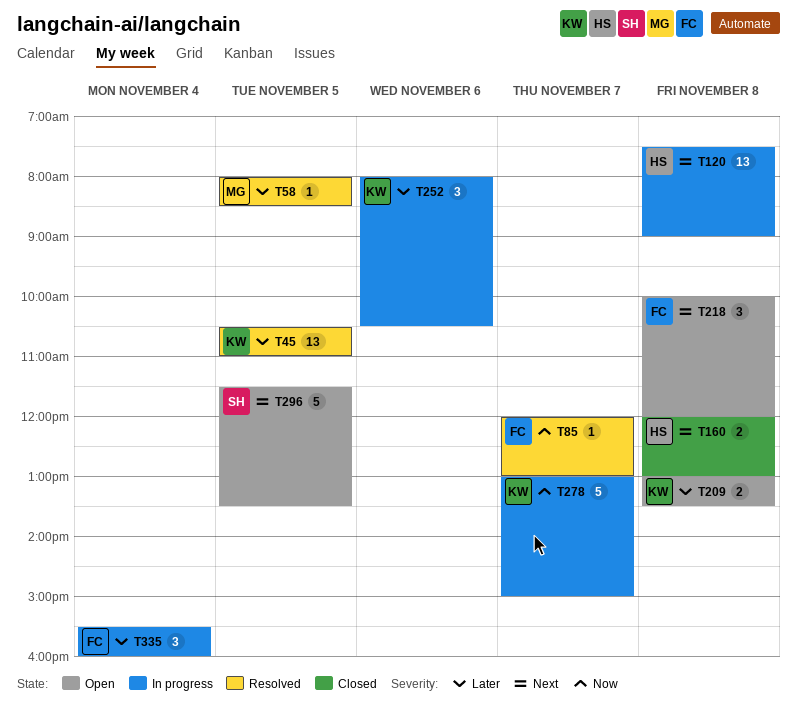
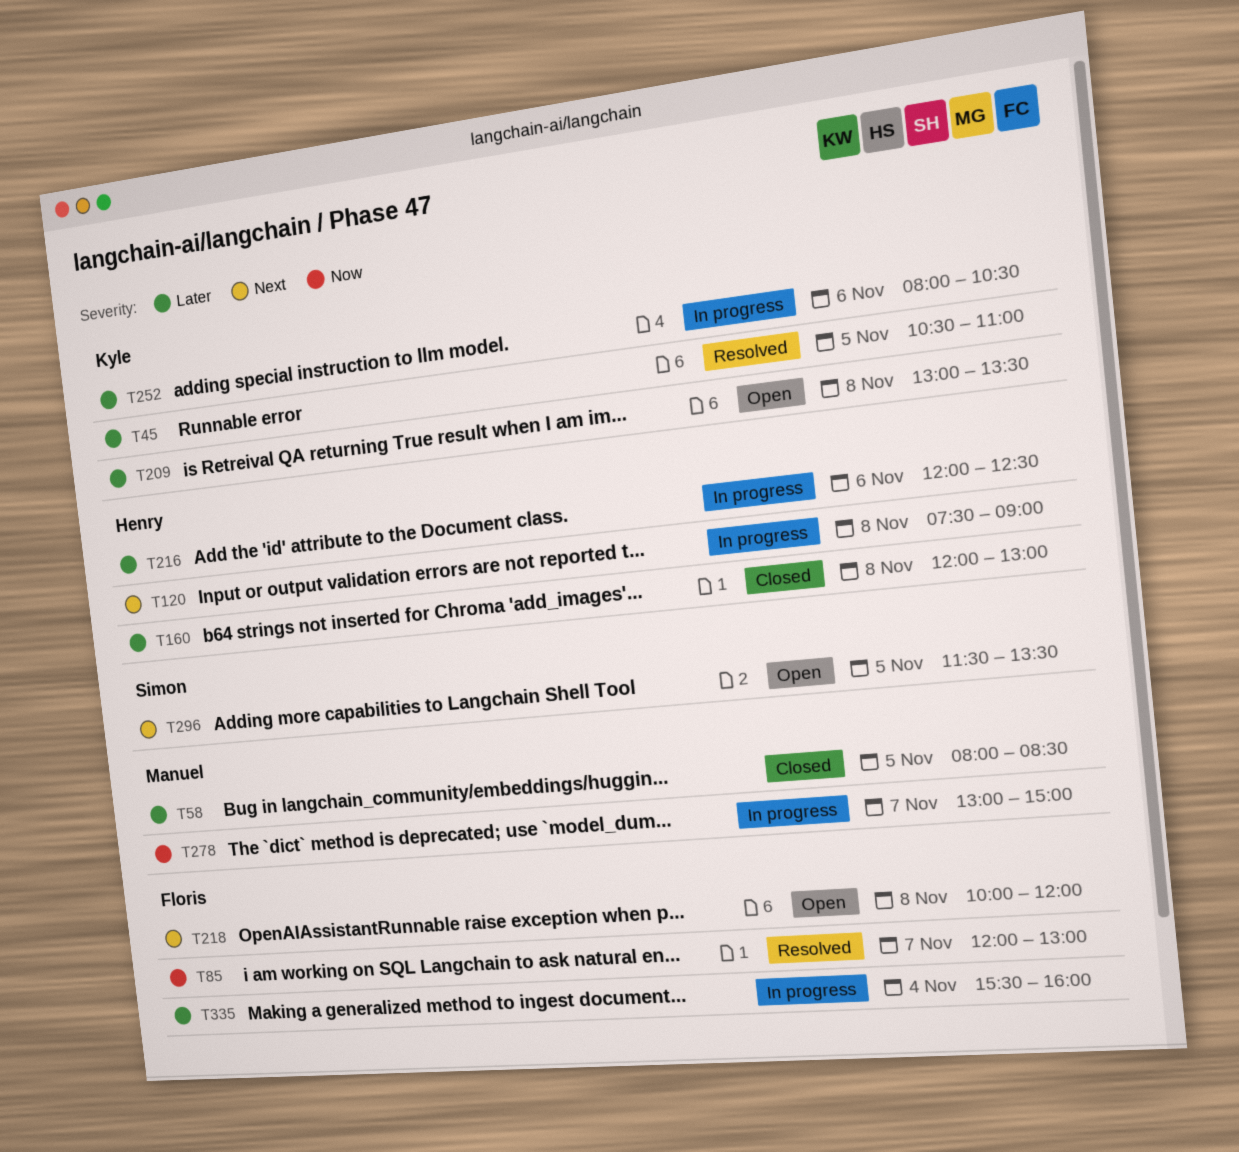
T58, status: Resolved -> Closed
T160, priority: Next -> Later
T216: none -> present
T278, owner: Kyle -> Manuel

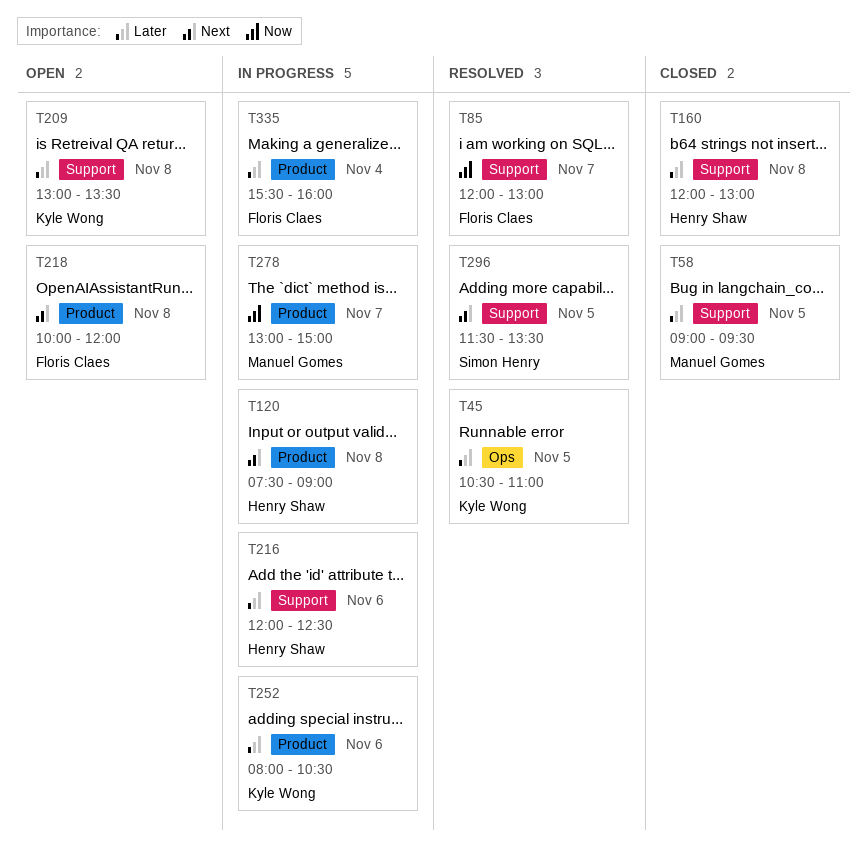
T58, begins: 08:00 -> 09:00
T58, ends: 08:30 -> 09:30
T296, status: Open -> Resolved

